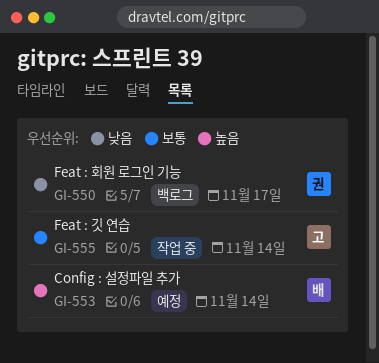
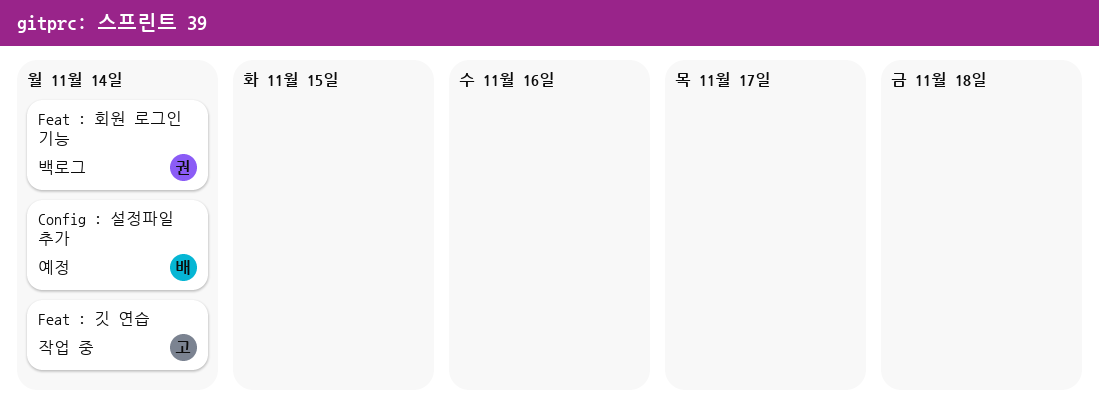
Feat : 회원 로그인 기능, due: Nov 17 -> Nov 14

